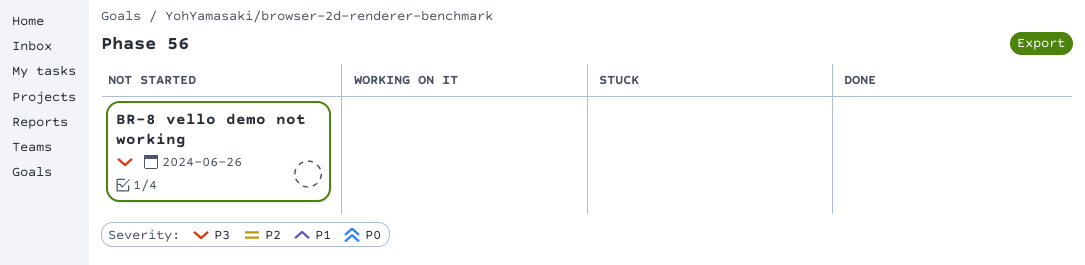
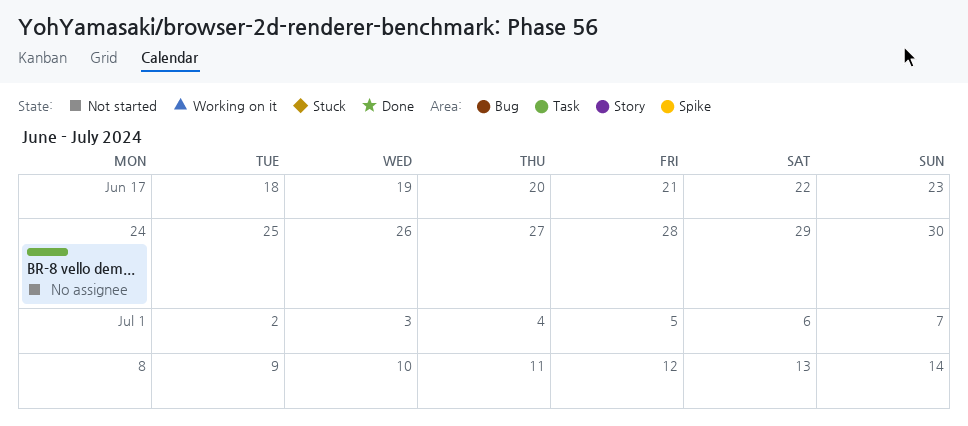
BR-8, due: Jun 26 -> Jun 24

